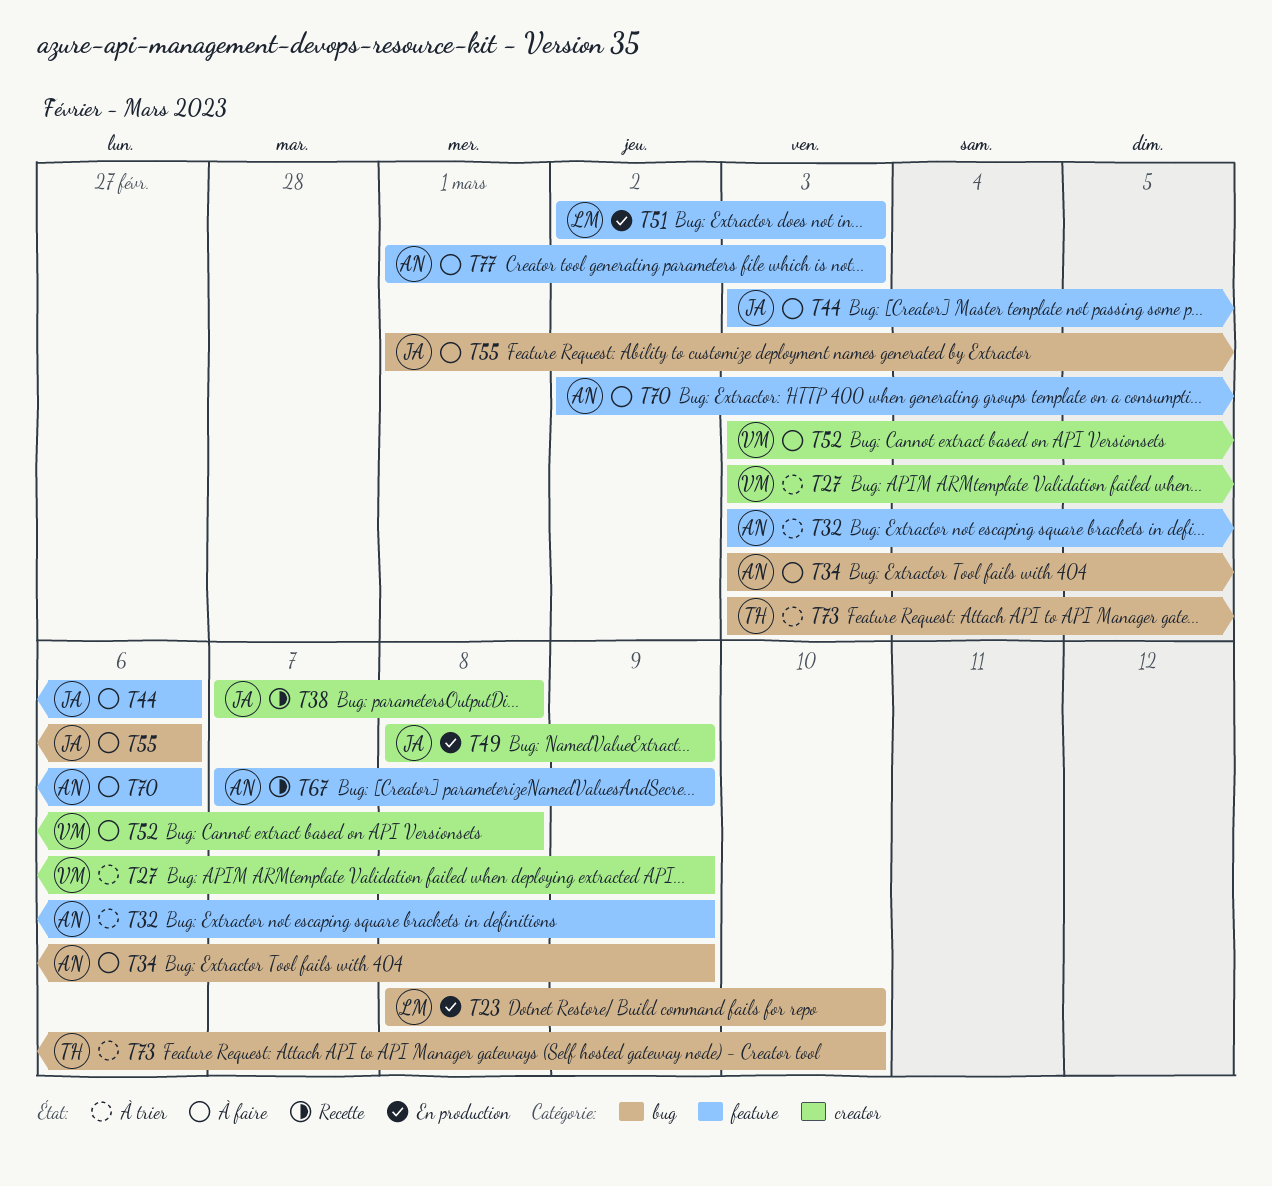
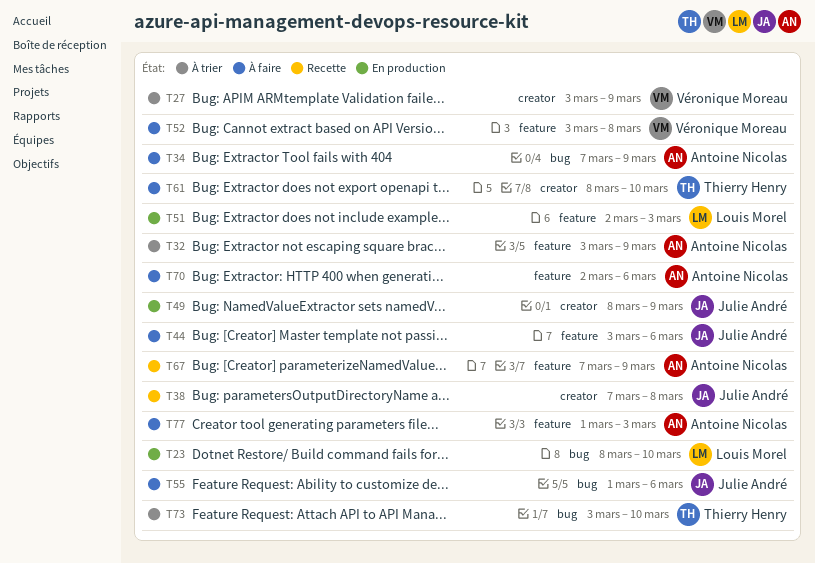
T34, start: Mar 3 -> Mar 7
T52, label: creator -> feature
T61: none -> present

